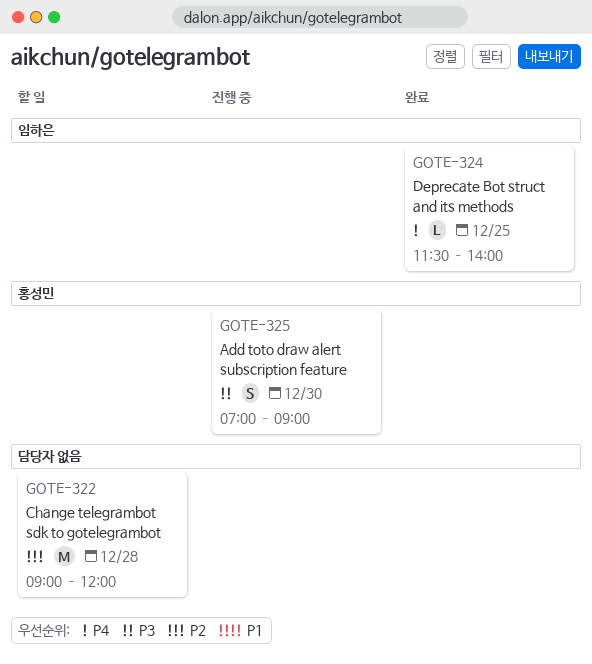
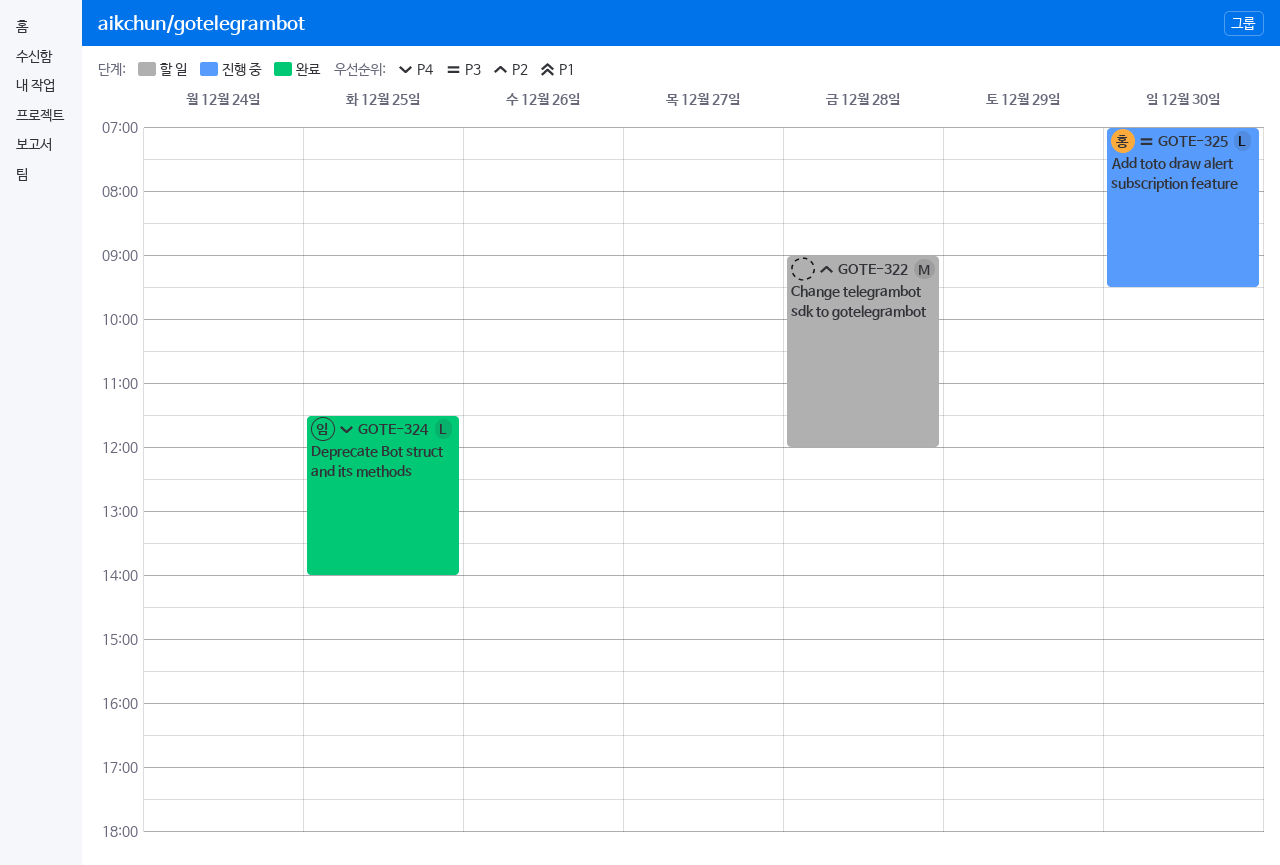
GOTE-325, estimate: S -> L
GOTE-325, ends: 09:00 -> 09:30

